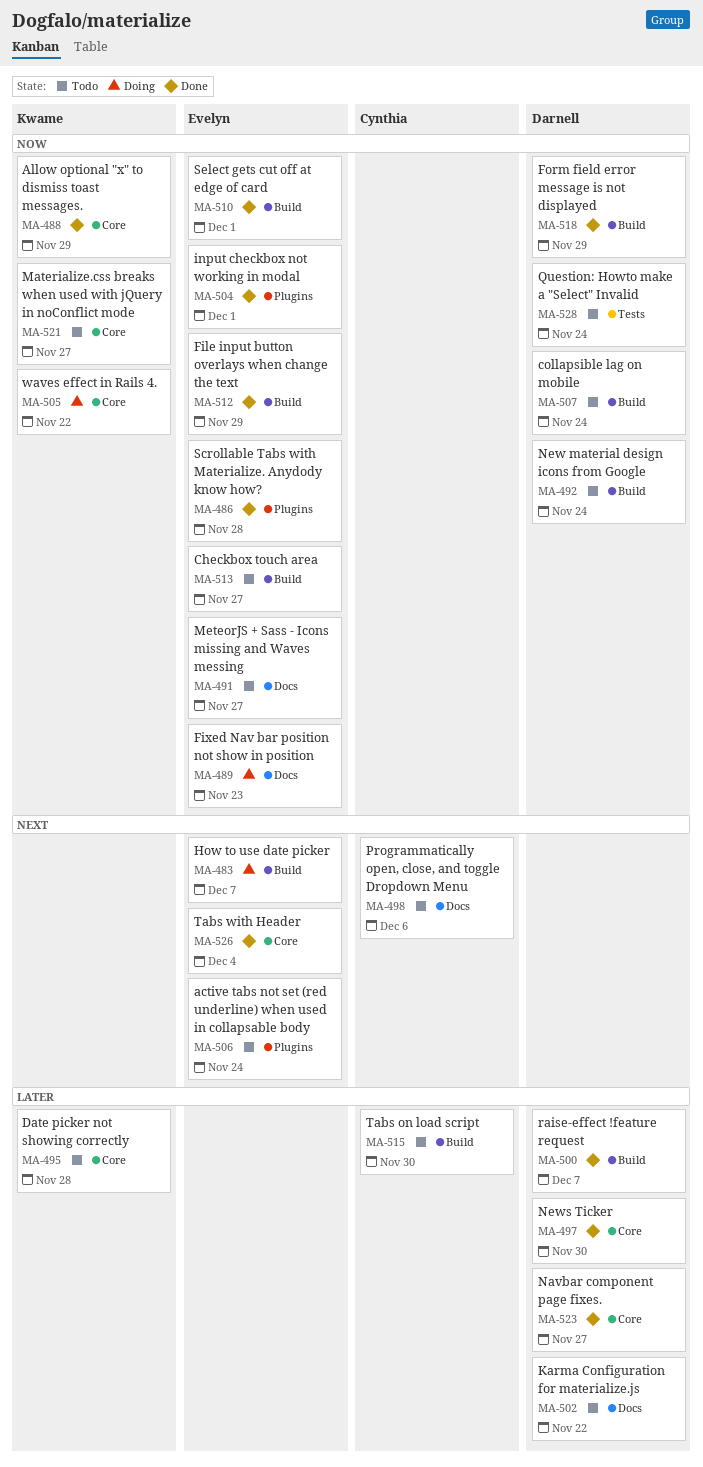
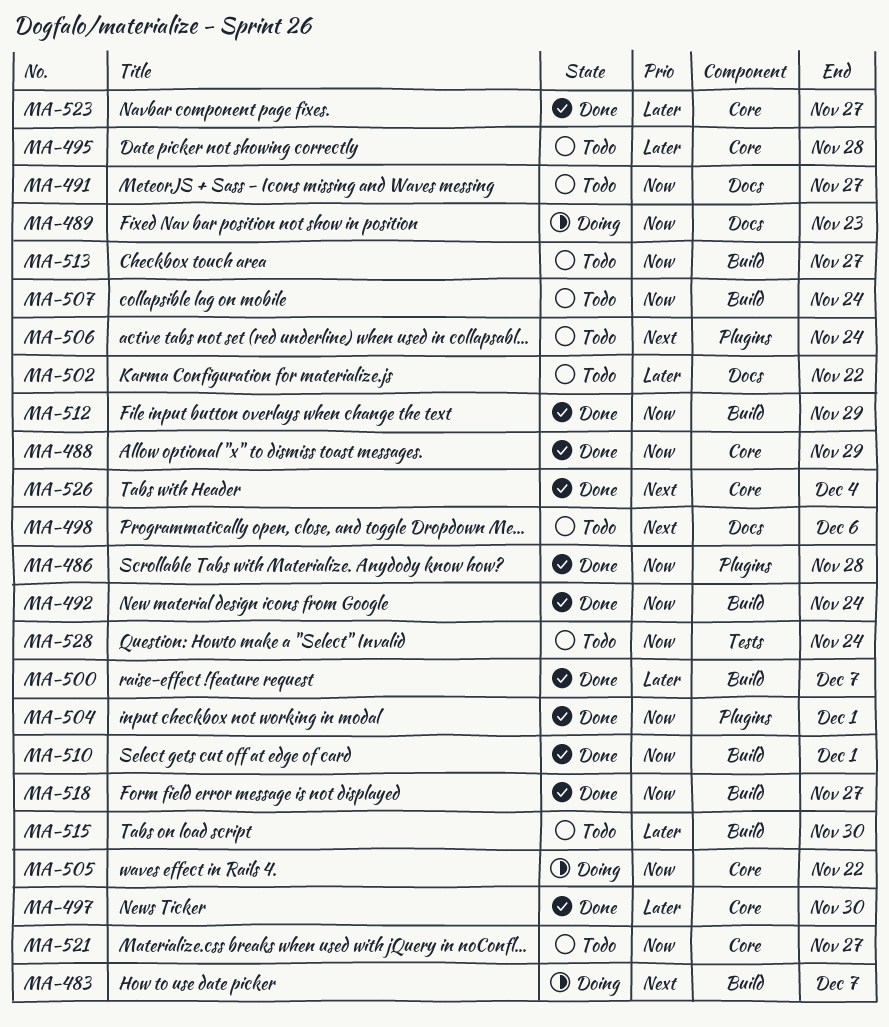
MA-492, status: Todo -> Done
MA-518, due: Nov 29 -> Nov 27

